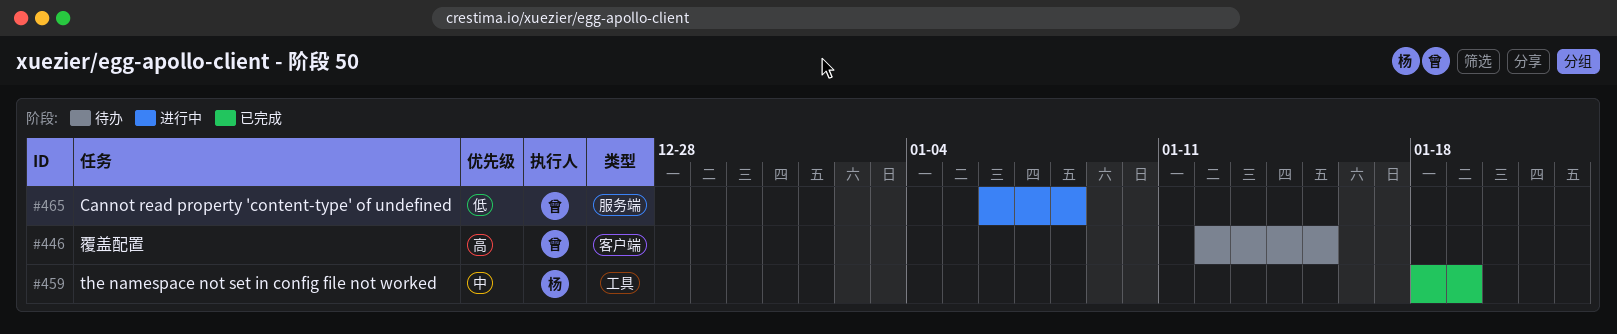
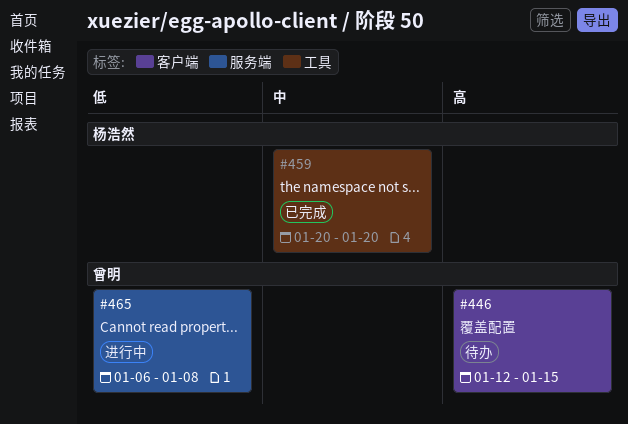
#459, start: Jan 18 -> Jan 20
#459, due: Jan 19 -> Jan 20

